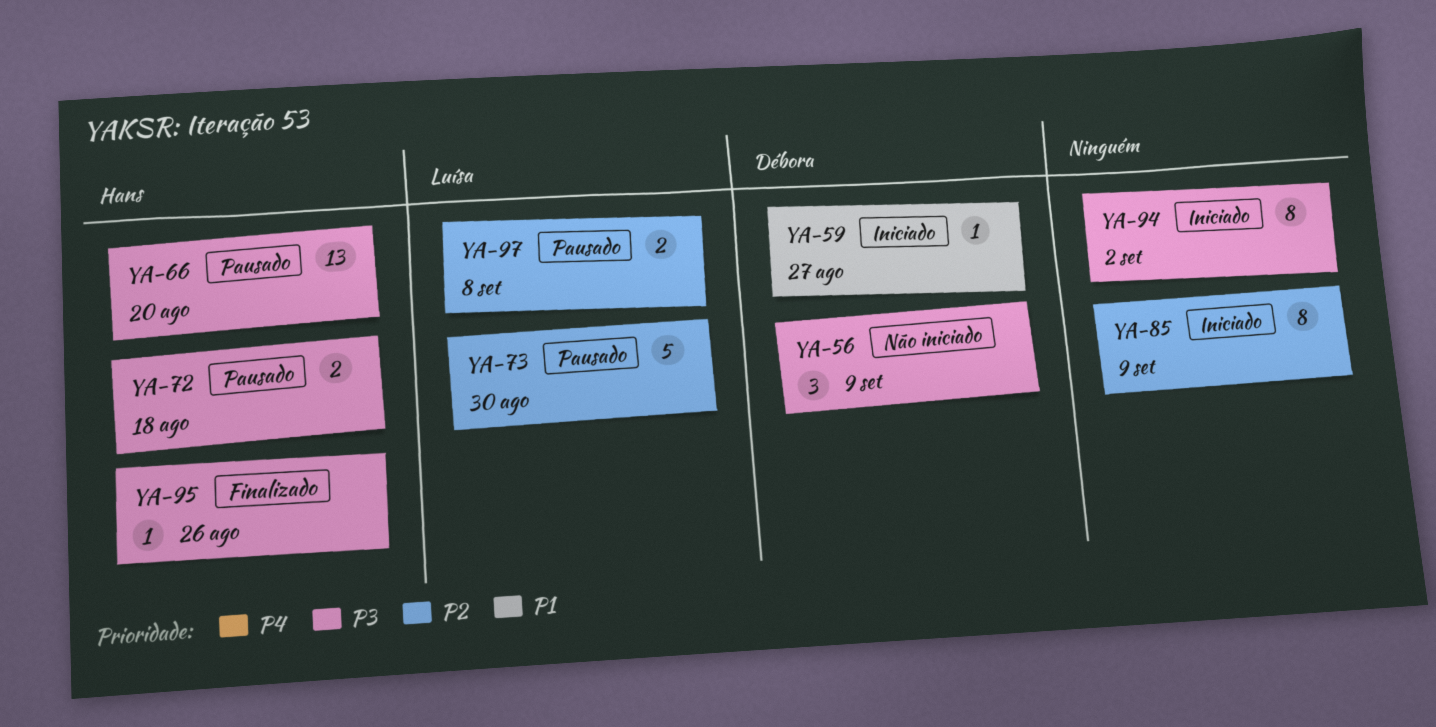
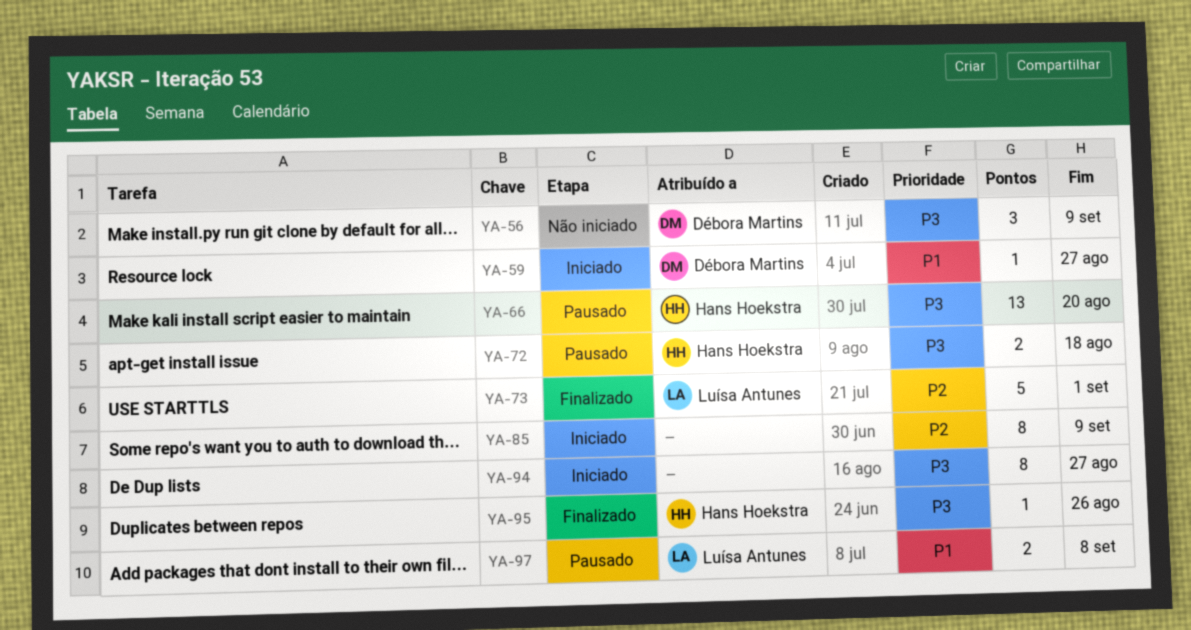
YA-73, status: Pausado -> Finalizado
YA-73, due: Aug 30 -> Sep 1
YA-94, due: Sep 2 -> Aug 27
YA-97, priority: P2 -> P1

